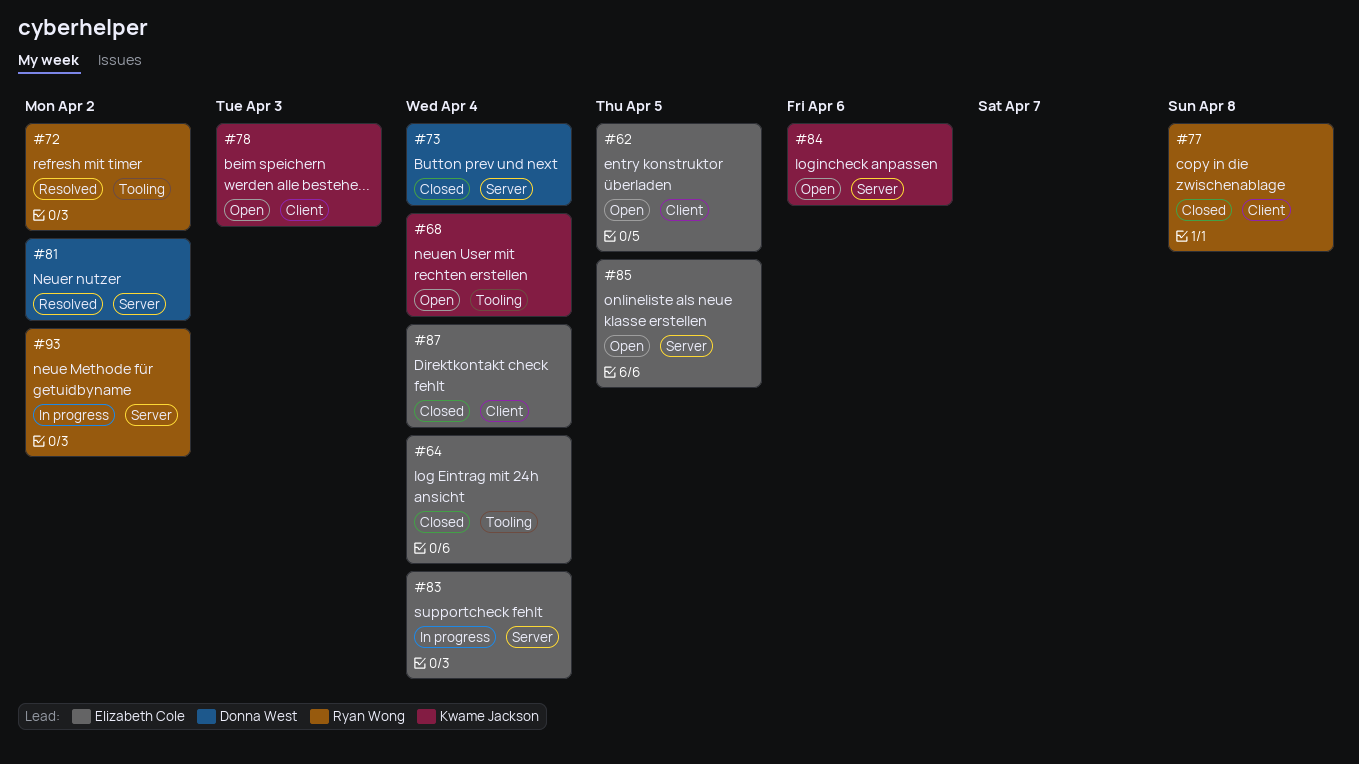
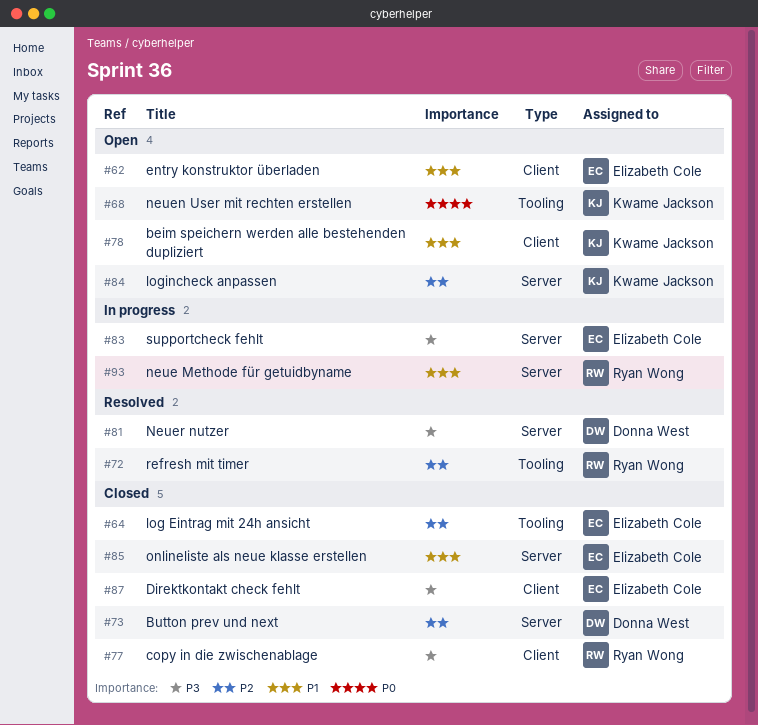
#85, status: Open -> Closed

